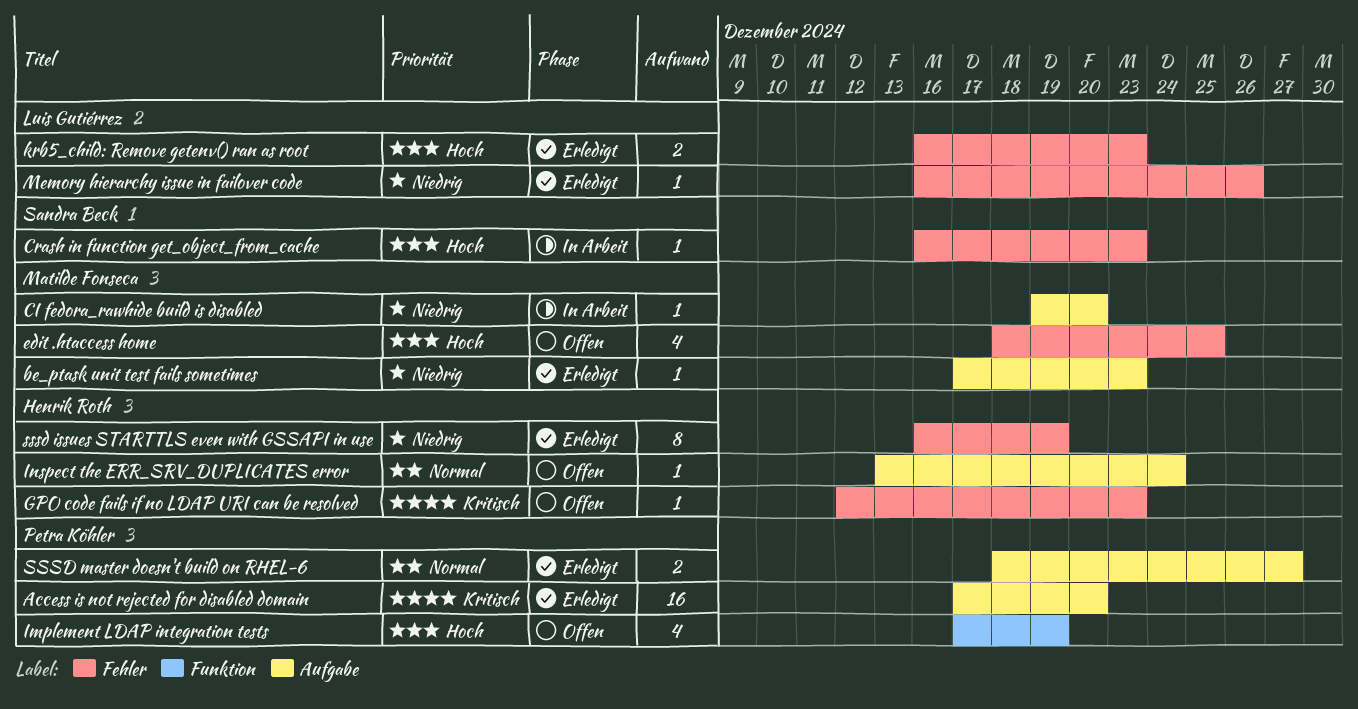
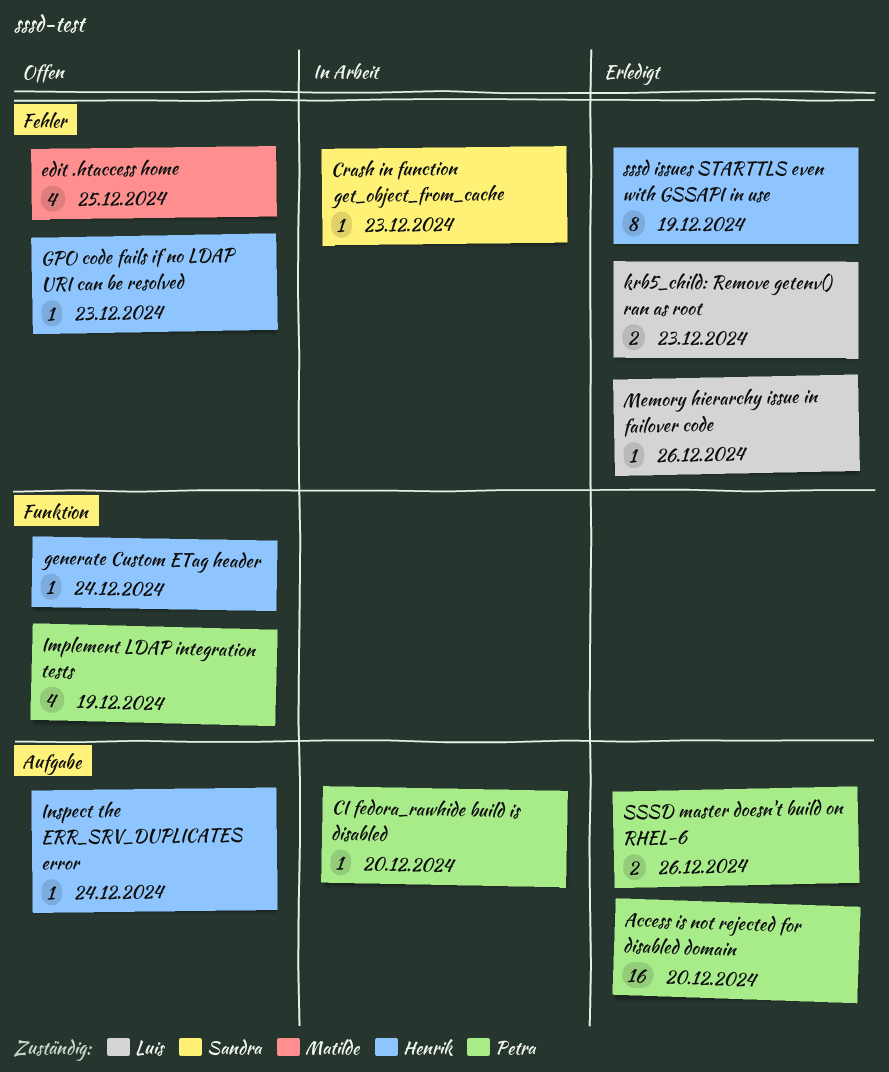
be_ptask unit test fails sometimes: present -> none
CI fedora_rawhide build is disabled, owner: Matilde Fonseca -> Petra Köhler
generate Custom ETag header: none -> present
SSSD master doesn't build on RHEL-6, due: Dec 27 -> Dec 26

